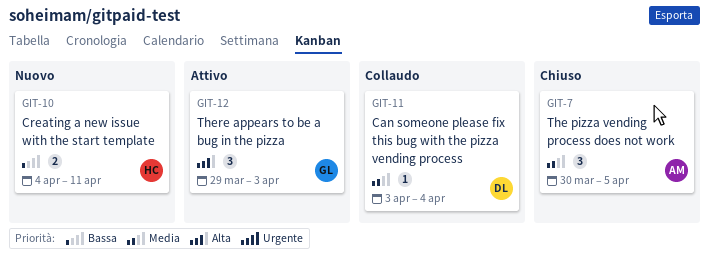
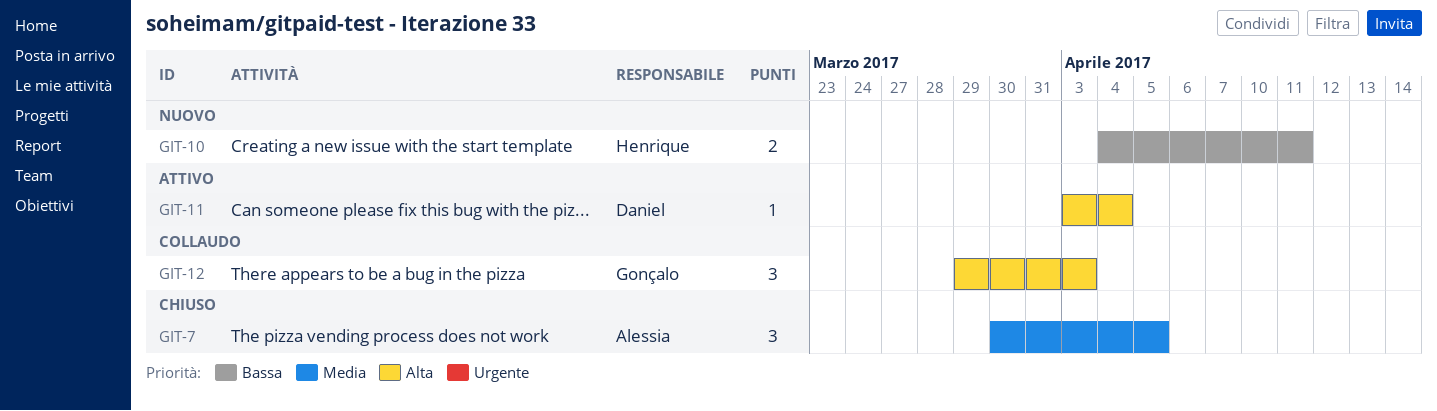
GIT-11, status: Collaudo -> Attivo
GIT-11, priority: Media -> Alta
GIT-12, status: Attivo -> Collaudo

